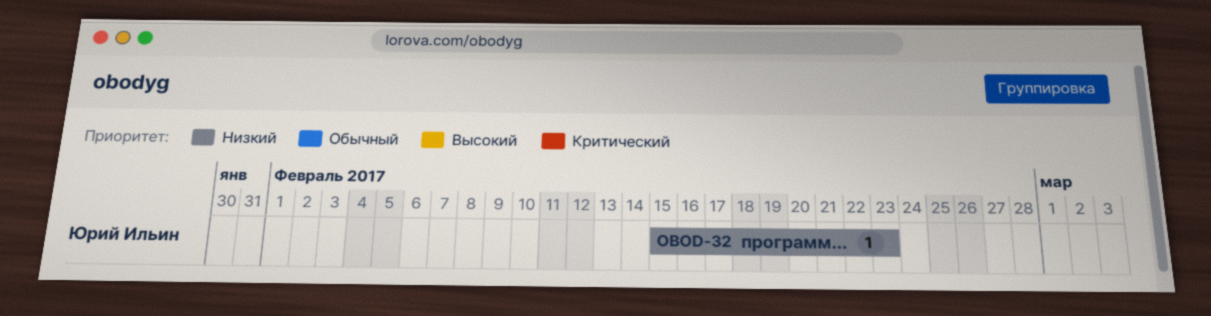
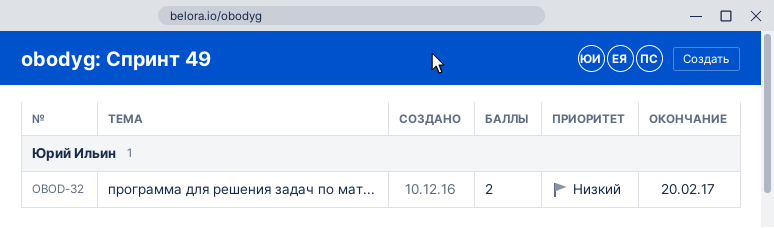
OBOD-32, estimate: 1 -> 2
OBOD-32, due: Feb 23 -> Feb 20

